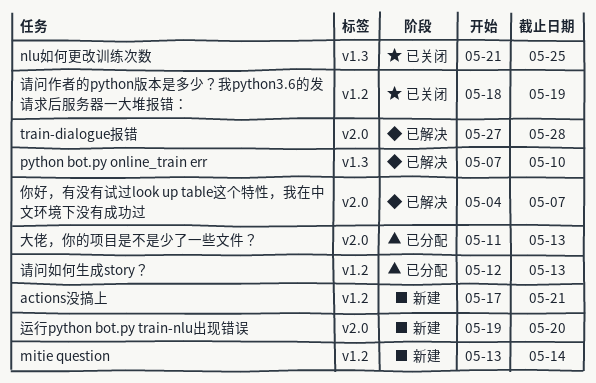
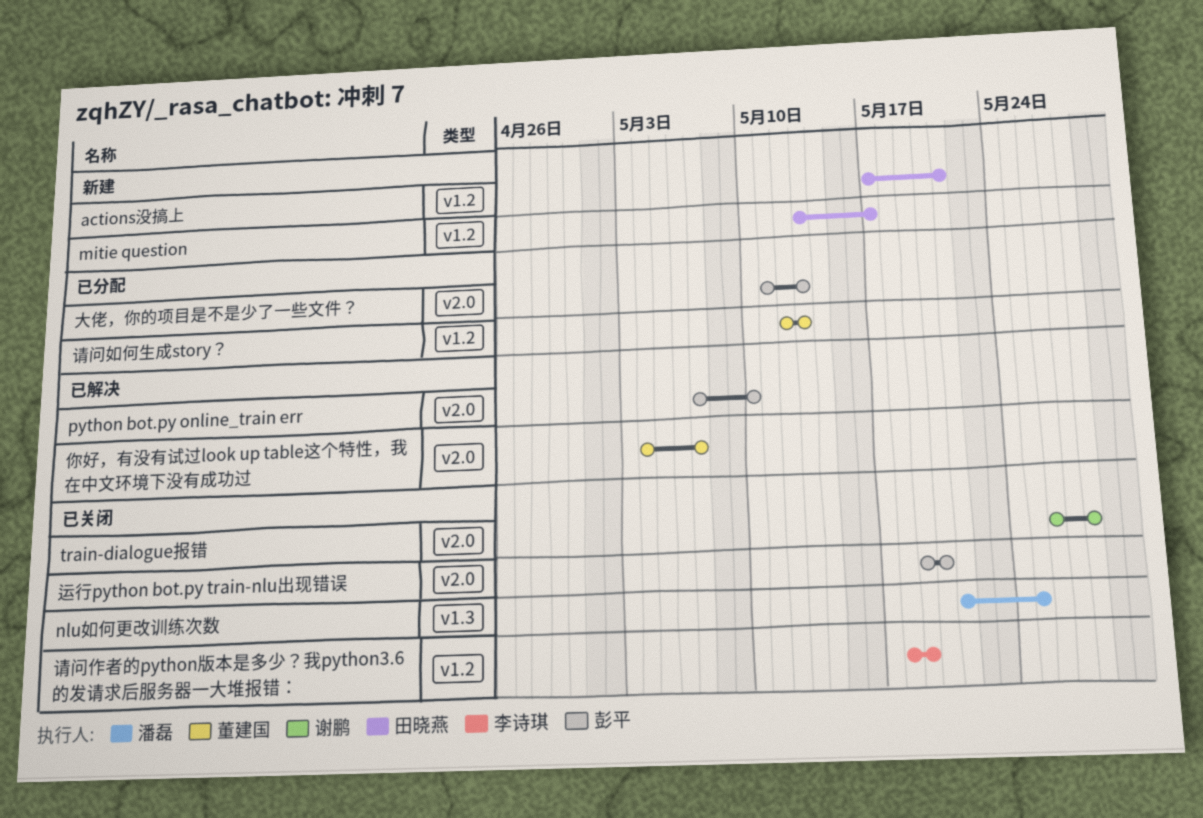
mitie question, due: May 14 -> May 17
python bot.py online_train err, label: v1.3 -> v2.0
train-dialogue报错, status: 已解决 -> 已关闭
train-dialogue报错, start: May 27 -> May 26
运行python bot.py train-nlu出现错误, status: 新建 -> 已关闭

